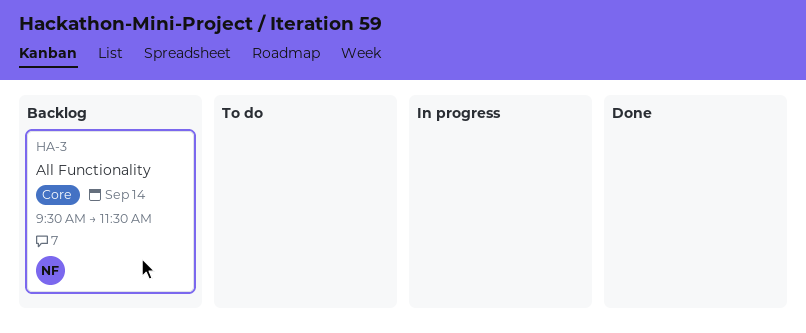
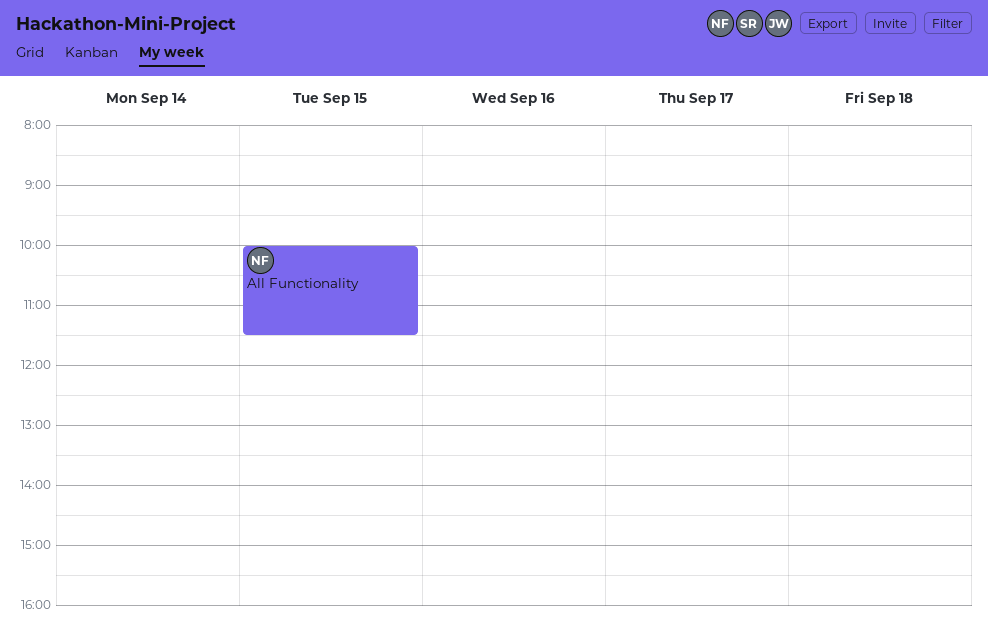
All Functionality, day: Sep 14 -> Sep 15
All Functionality, begins: 09:30 -> 10:00

